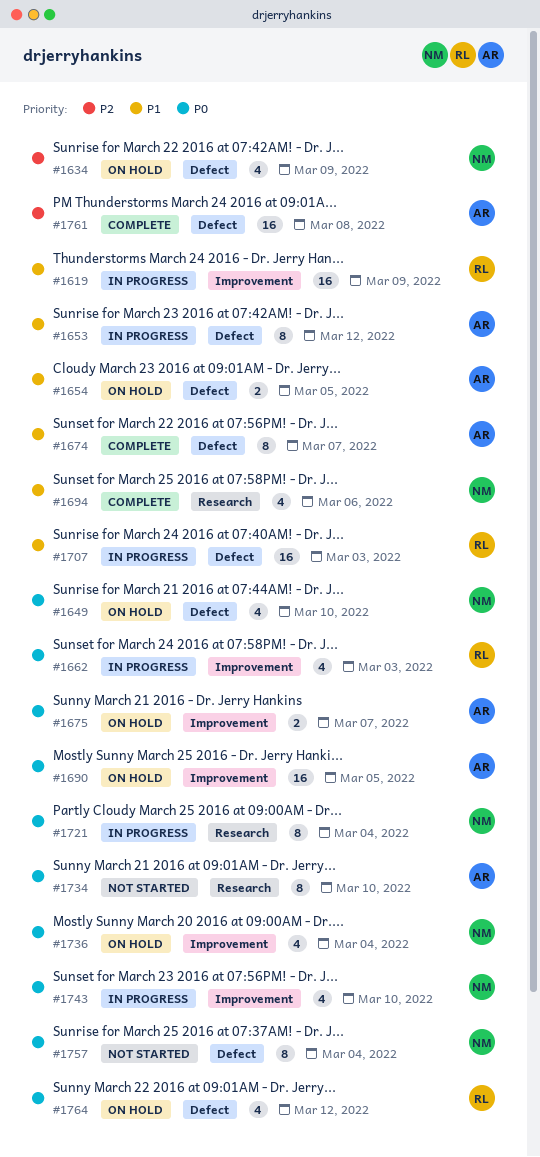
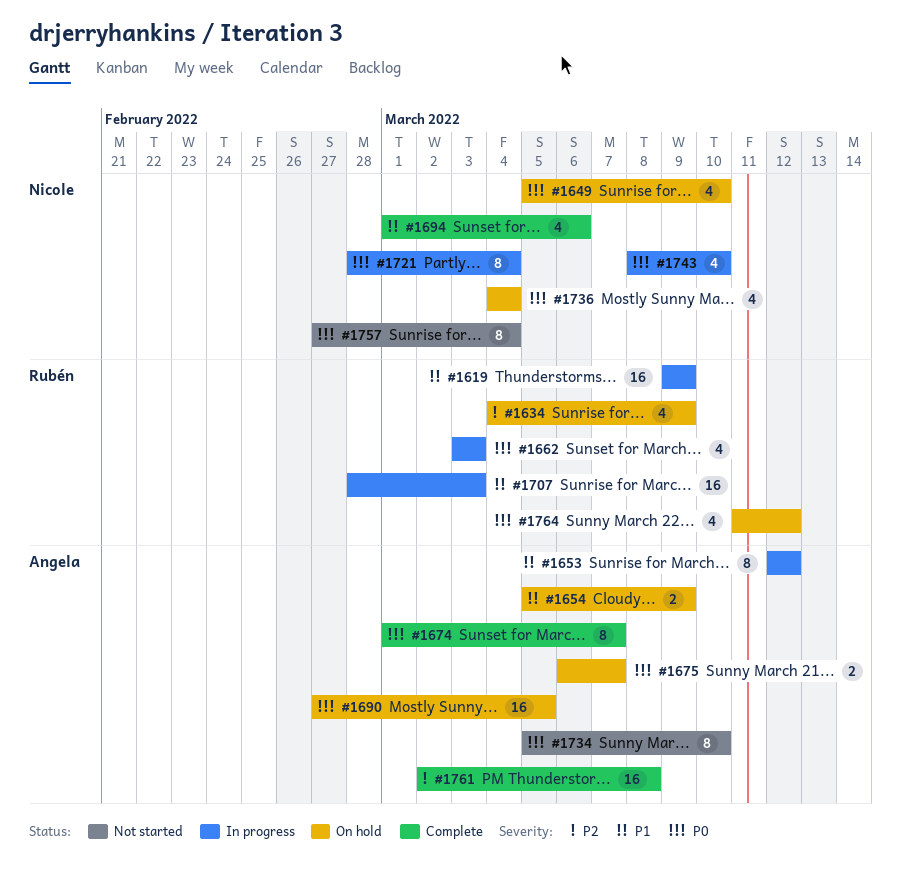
#1634, owner: Nicole -> Rubén
#1654, due: Mar 5 -> Mar 9
#1674, priority: P1 -> P0

